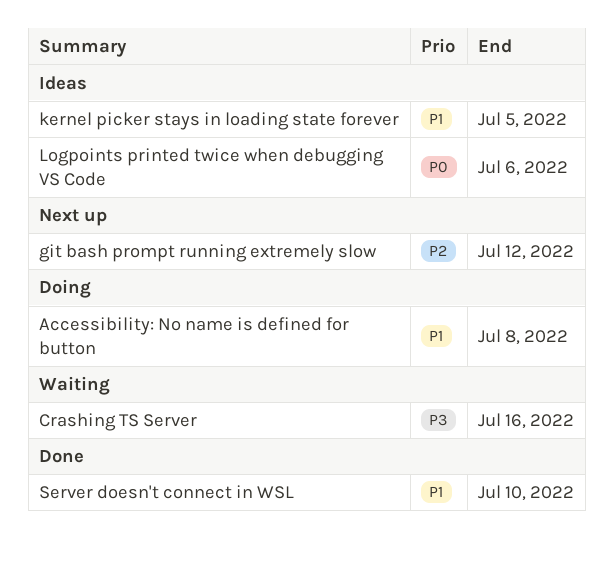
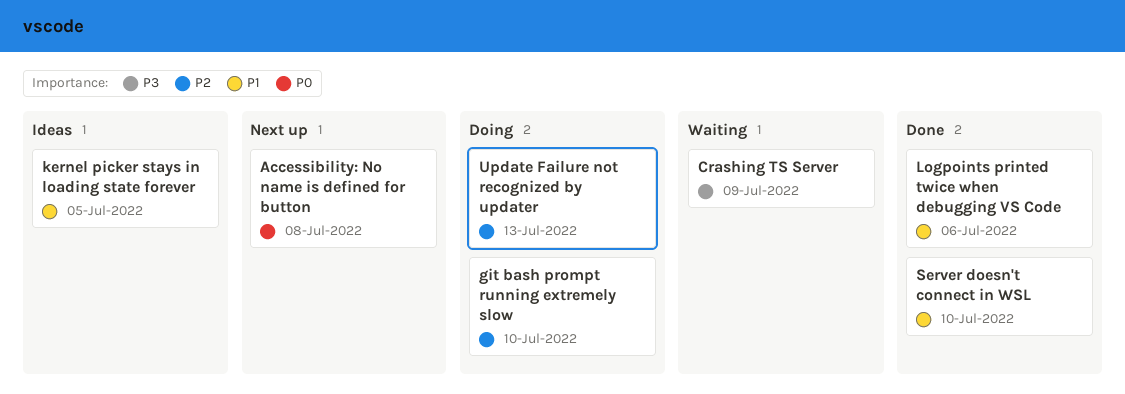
Accessibility: No name is defined for button, status: Doing -> Next up
Accessibility: No name is defined for button, priority: P1 -> P0
Crashing TS Server, due: Jul 16 -> Jul 9
git bash prompt running extremely slow, status: Next up -> Doing
git bash prompt running extremely slow, due: Jul 12 -> Jul 10
Logpoints printed twice when debugging VS Code, status: Ideas -> Done
Logpoints printed twice when debugging VS Code, priority: P0 -> P1
Update Failure not recognized by updater: none -> present

